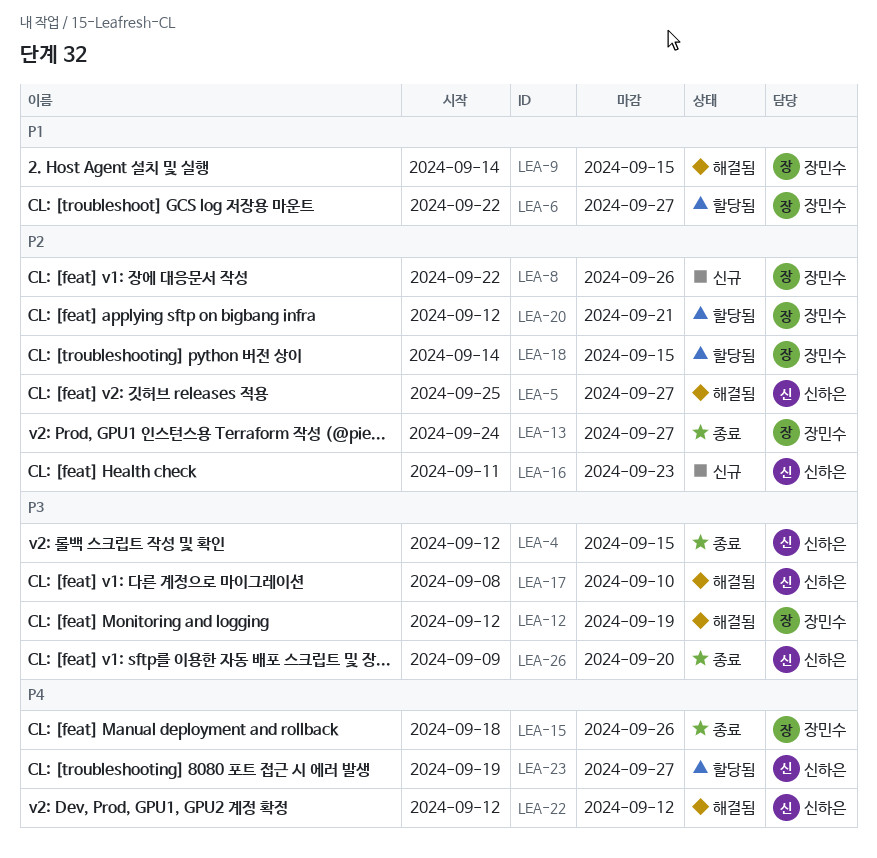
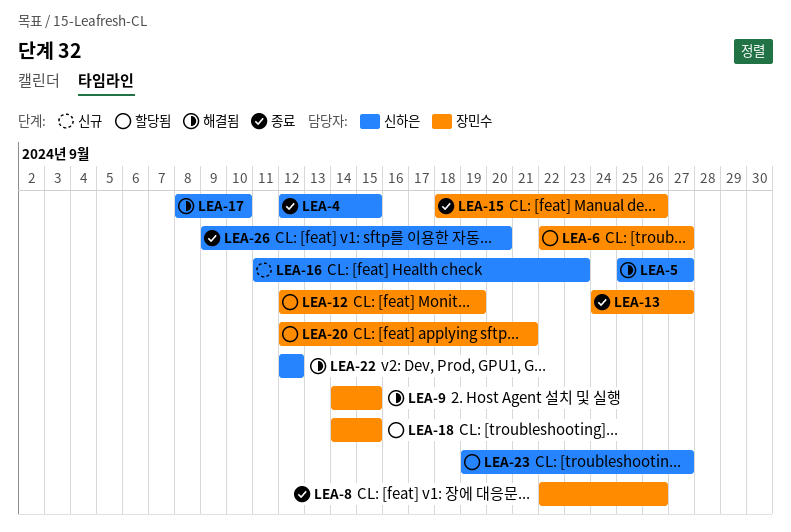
LEA-8, status: 신규 -> 종료
LEA-12, status: 해결됨 -> 할당됨

